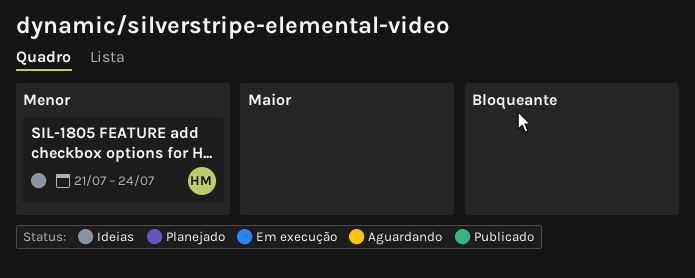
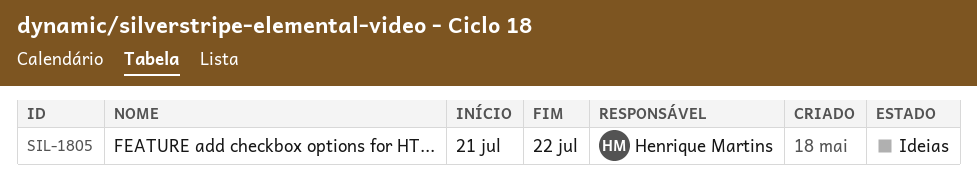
SIL-1805, due: Jul 24 -> Jul 22

